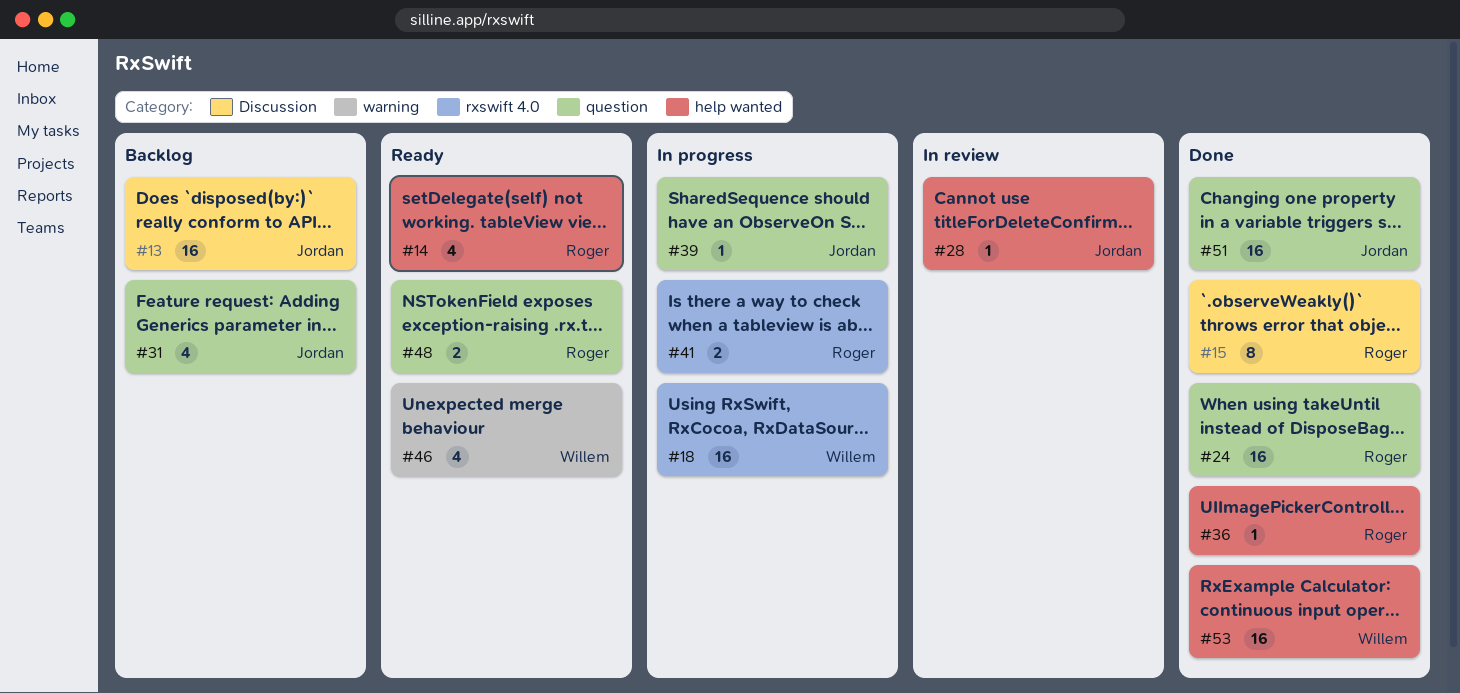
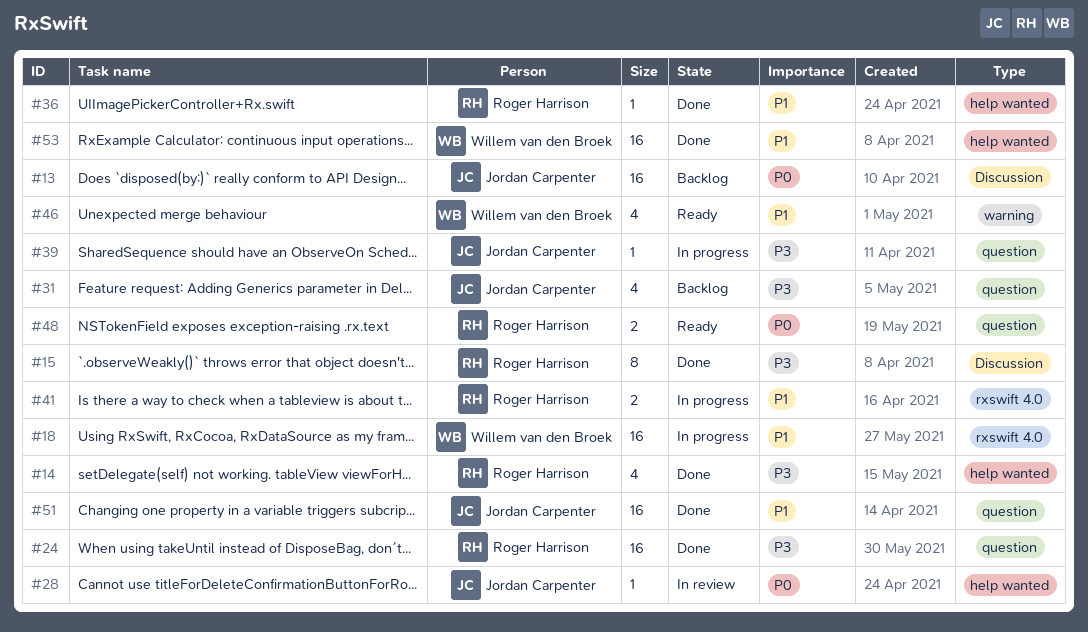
#14, status: Ready -> Done

